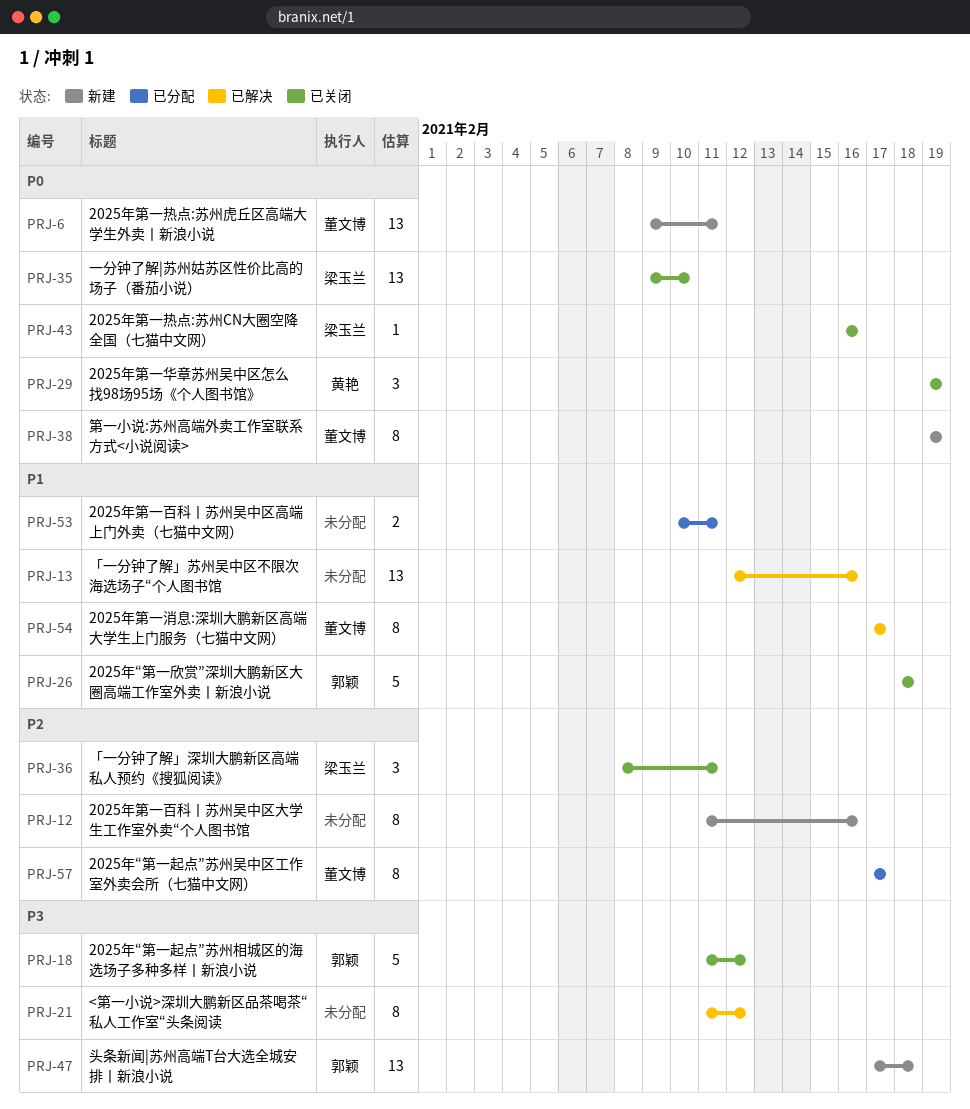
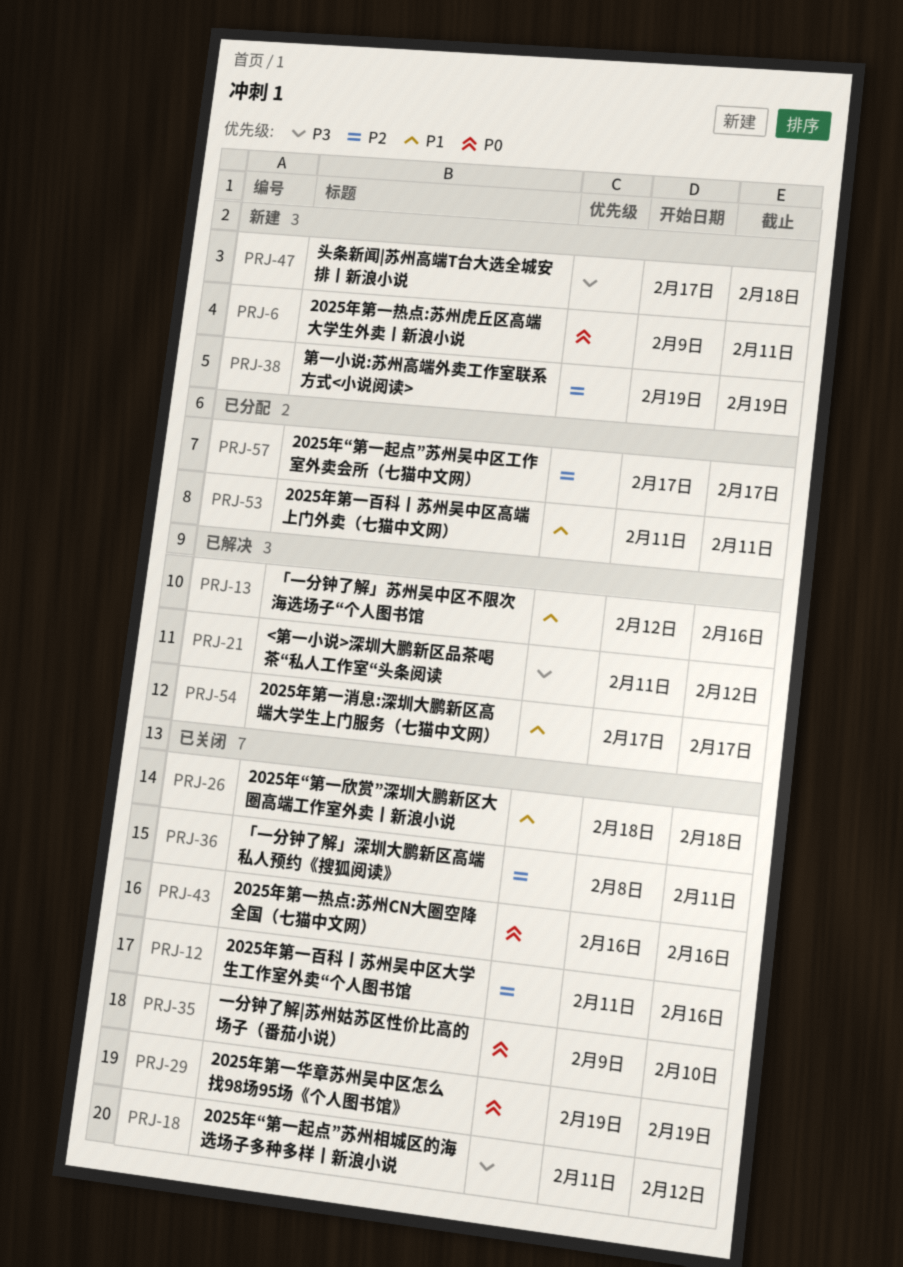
PRJ-12, status: 新建 -> 已关闭
PRJ-38, priority: P0 -> P2
PRJ-53, start: Feb 10 -> Feb 11

